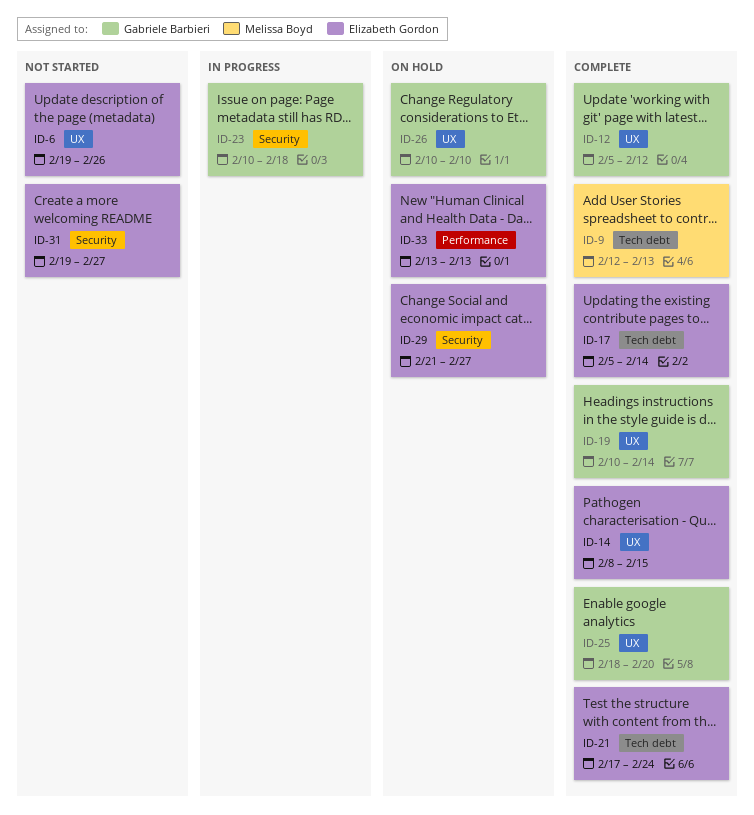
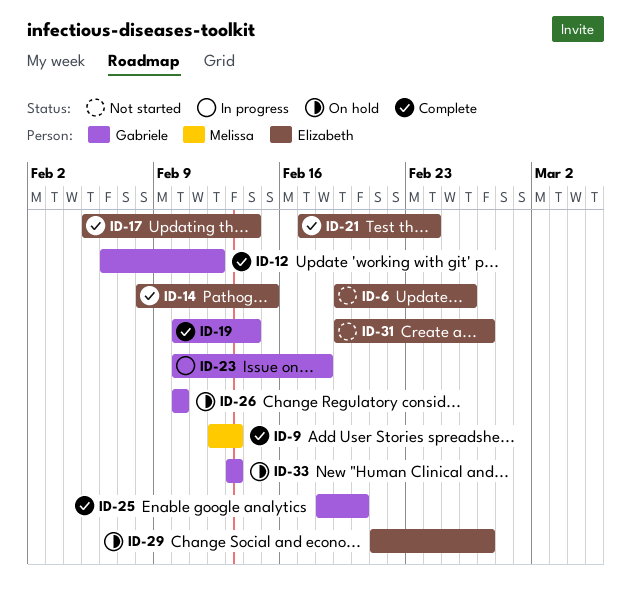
ID-12, start: Feb 5 -> Feb 6
ID-33, owner: Elizabeth Gordon -> Gabriele Barbieri

